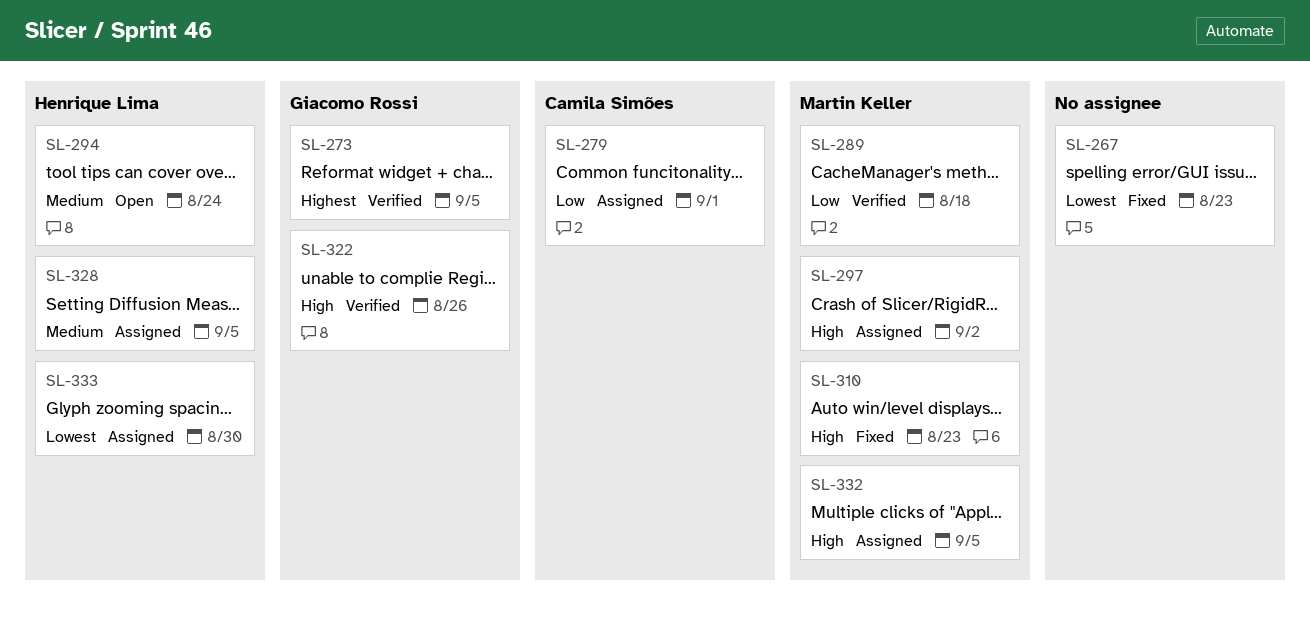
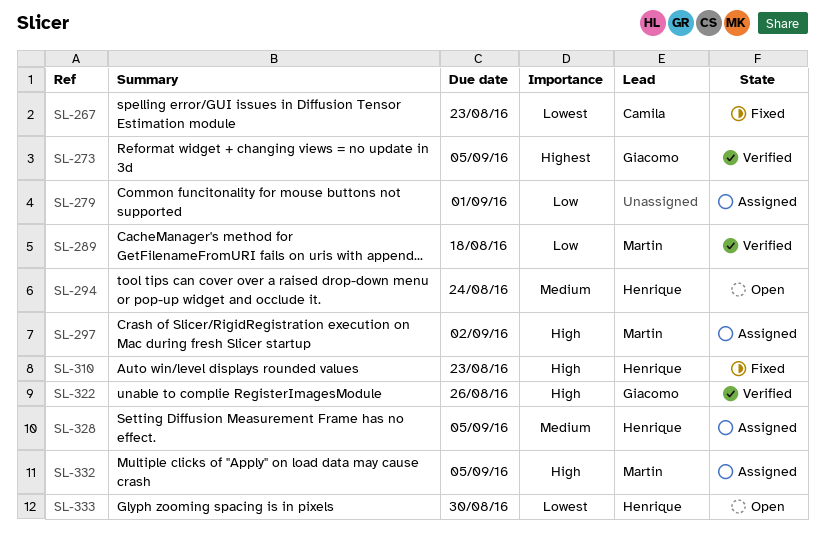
SL-267, owner: none -> Camila Simões
SL-279, owner: Camila Simões -> none
SL-310, owner: Martin Keller -> Henrique Lima
SL-333, status: Assigned -> Open

